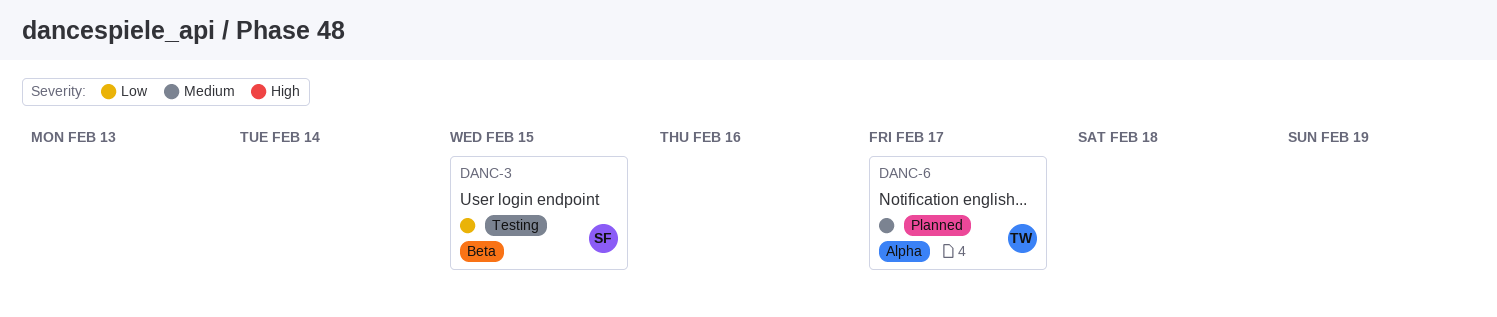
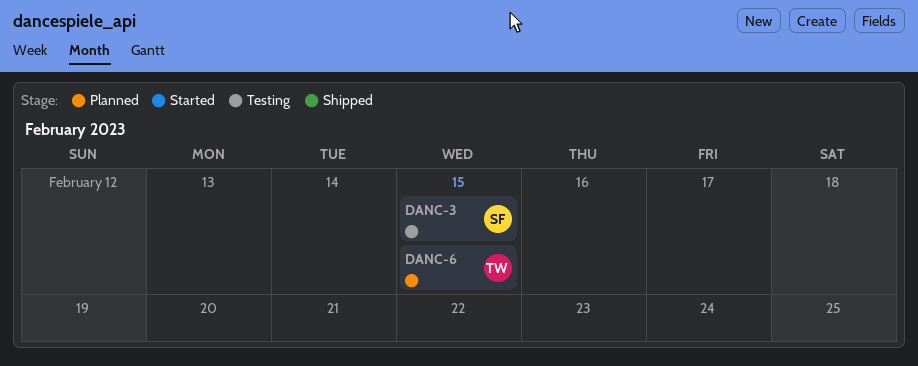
DANC-6, due: Feb 17 -> Feb 15

